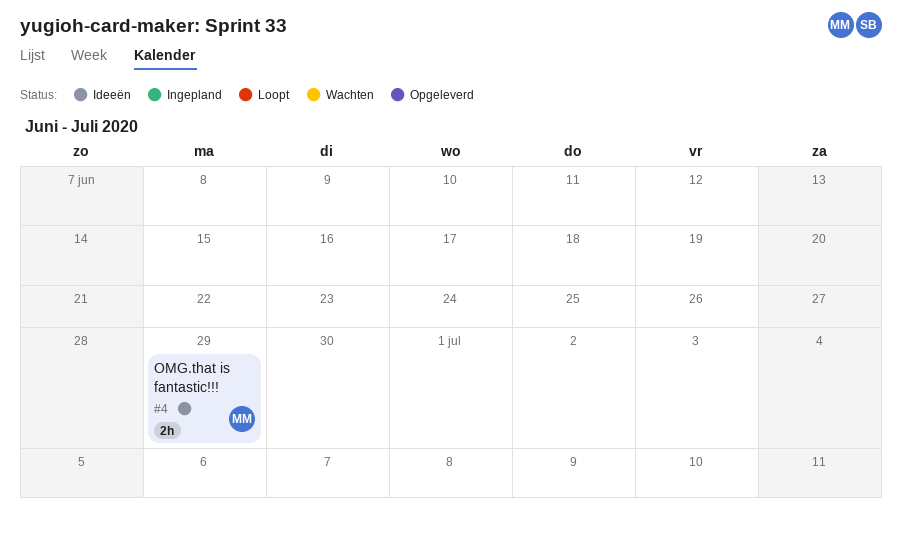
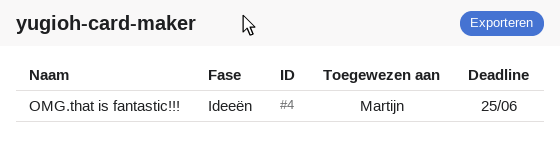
#4, due: Jun 29 -> Jun 25

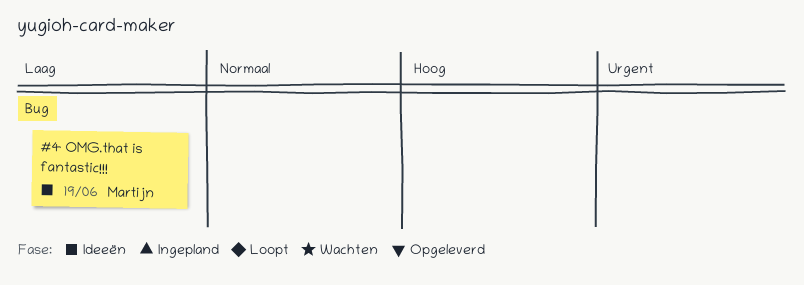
#4, due: Jun 25 -> Jun 19

